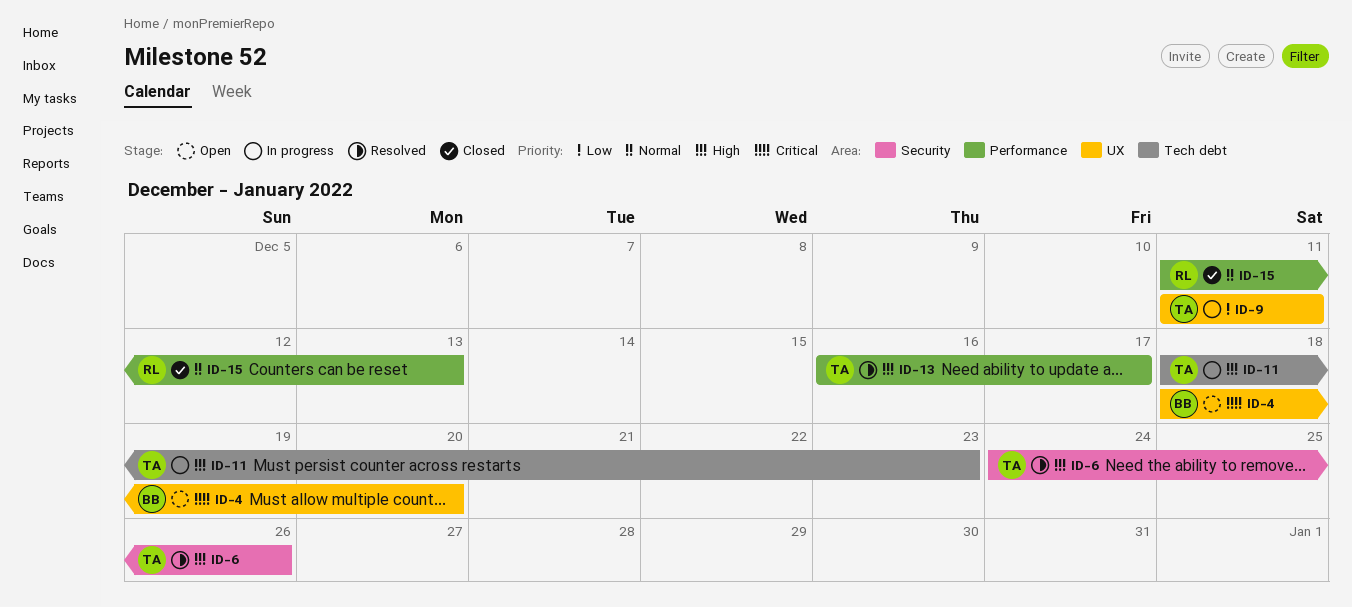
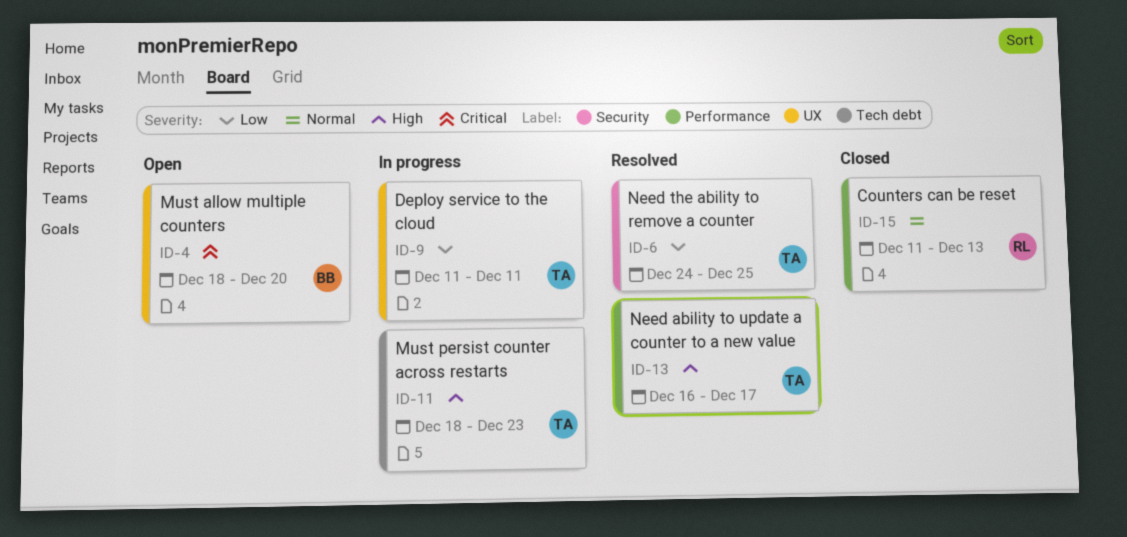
ID-6, priority: High -> Low
ID-6, due: Dec 26 -> Dec 25

